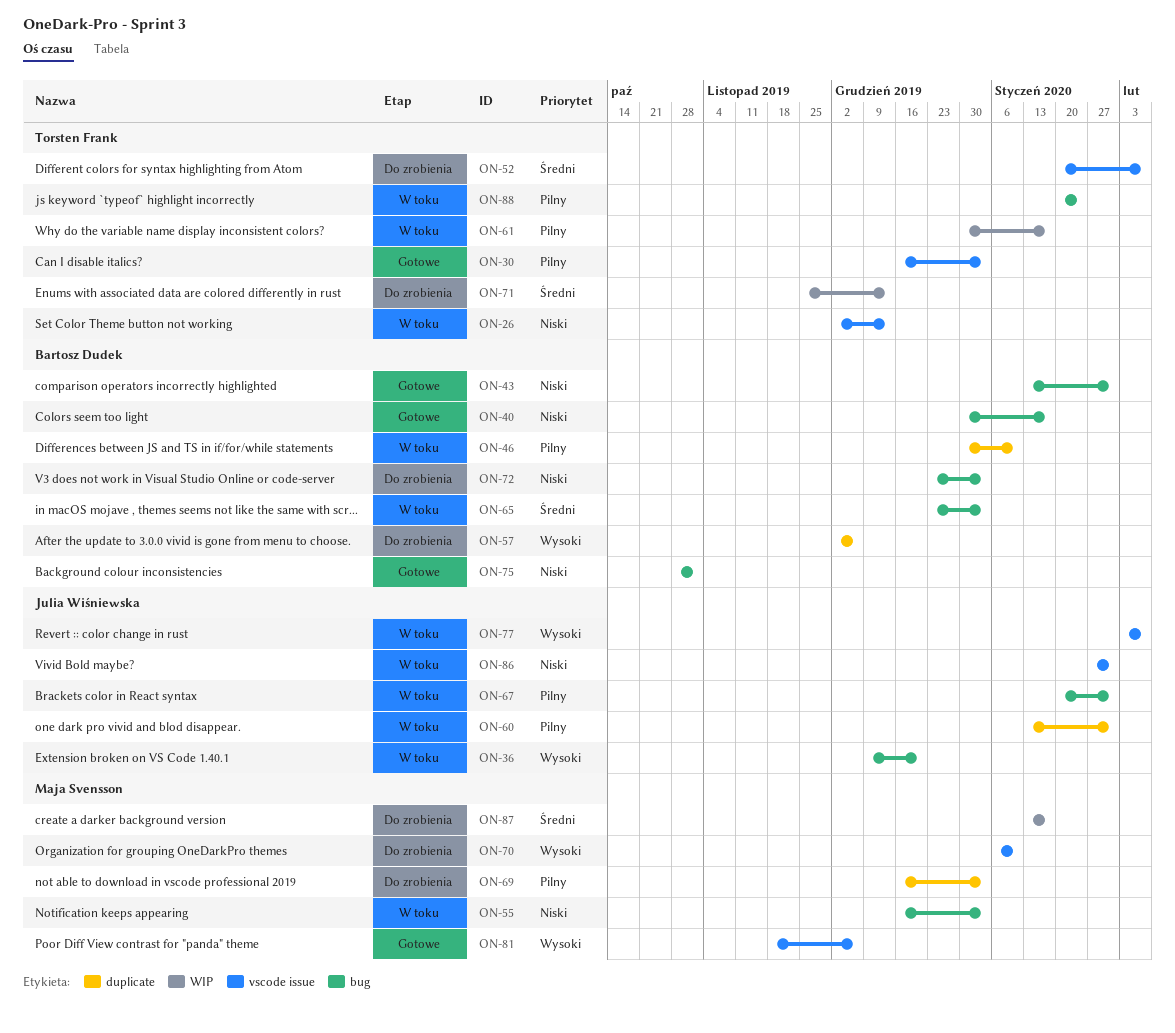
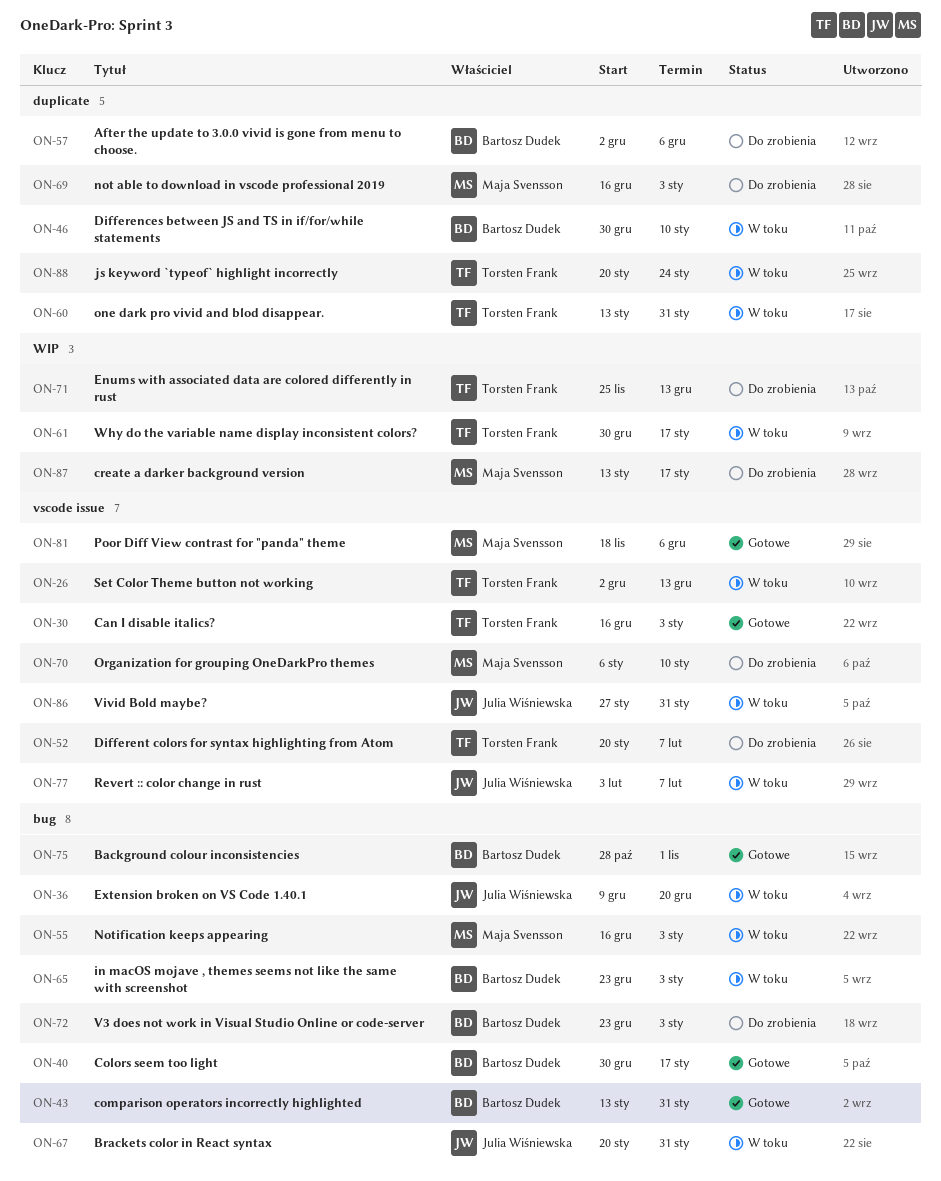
ON-60, owner: Julia Wiśniewska -> Torsten Frank
ON-88, label: bug -> duplicate

